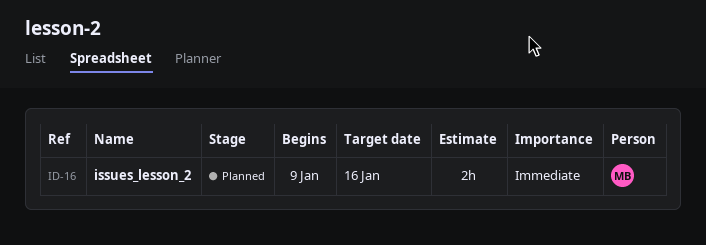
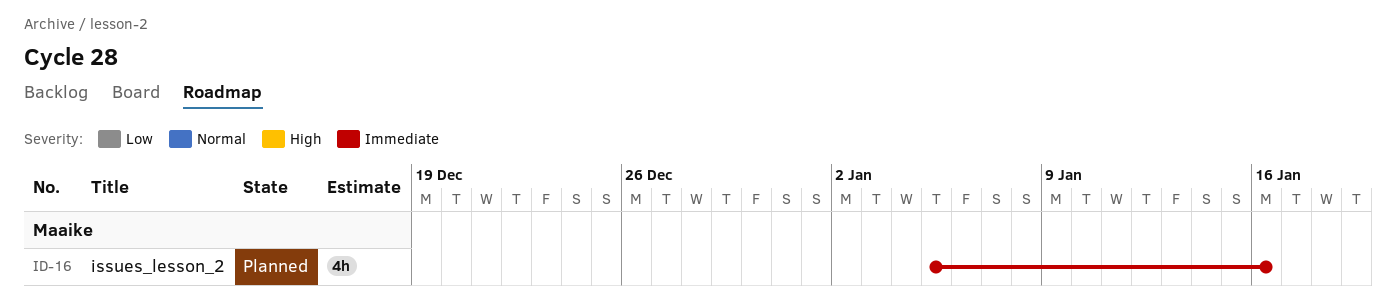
ID-16, estimate: 2h -> 4h
ID-16, start: Jan 9 -> Jan 5

